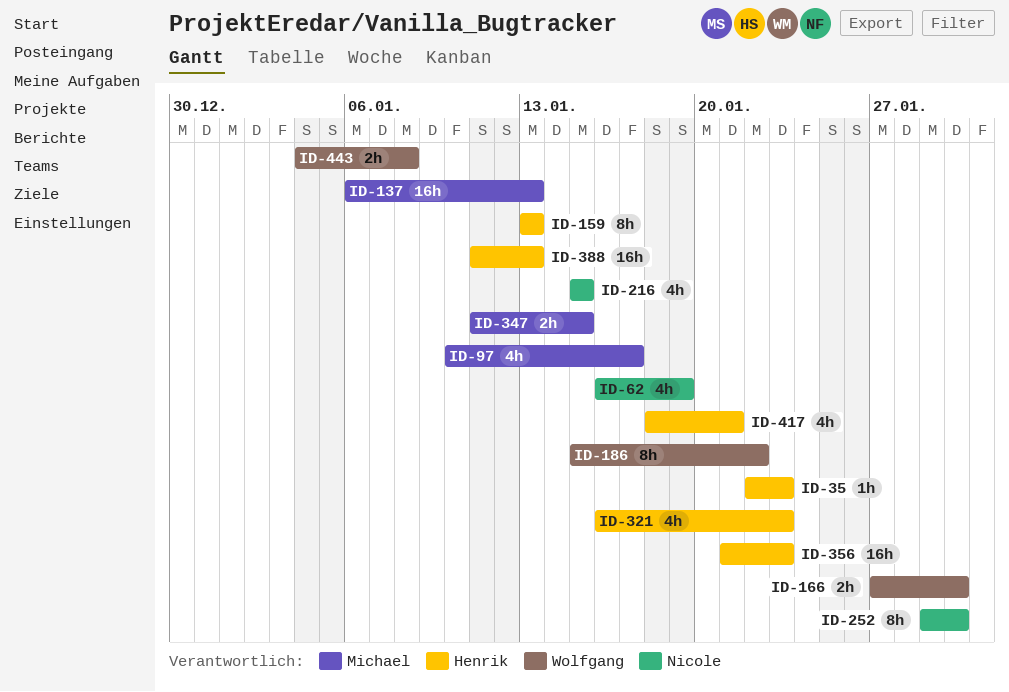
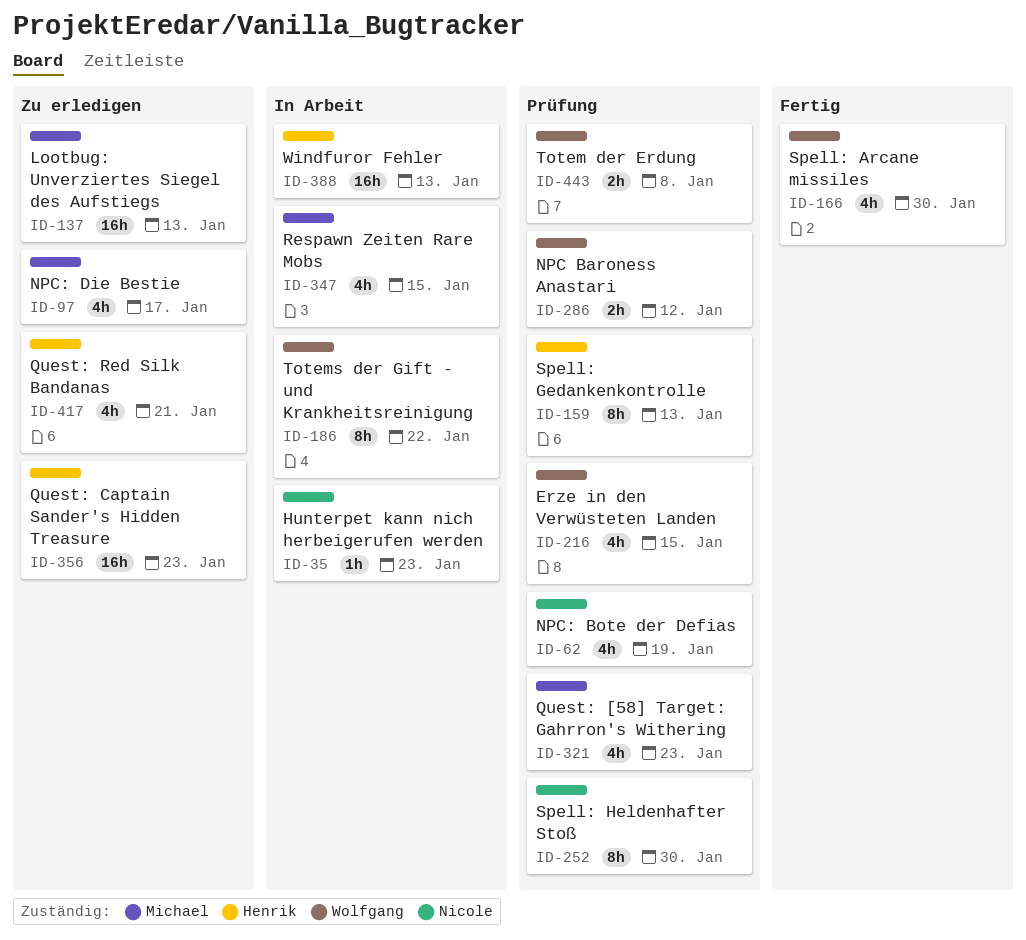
ID-35, owner: Henrik -> Nicole
ID-166, estimate: 2h -> 4h
ID-216, owner: Nicole -> Wolfgang
ID-286: none -> present
ID-321, owner: Henrik -> Michael
ID-347, estimate: 2h -> 4h

